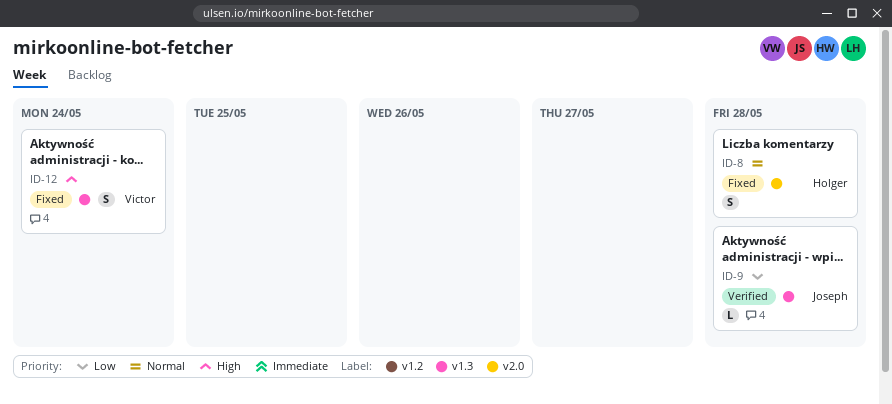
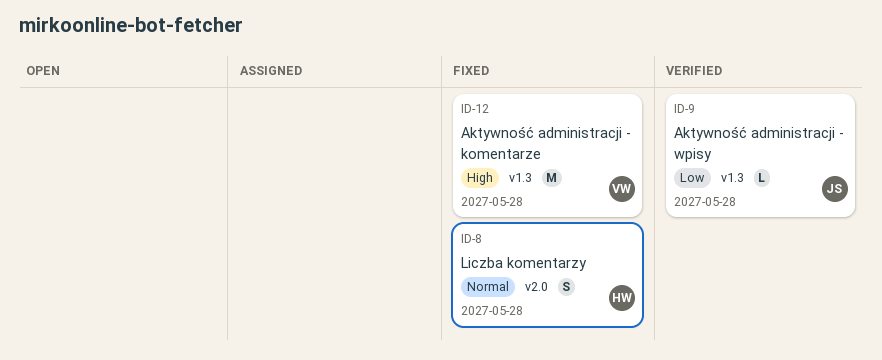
ID-12, estimate: S -> M
ID-12, due: May 24 -> May 28

